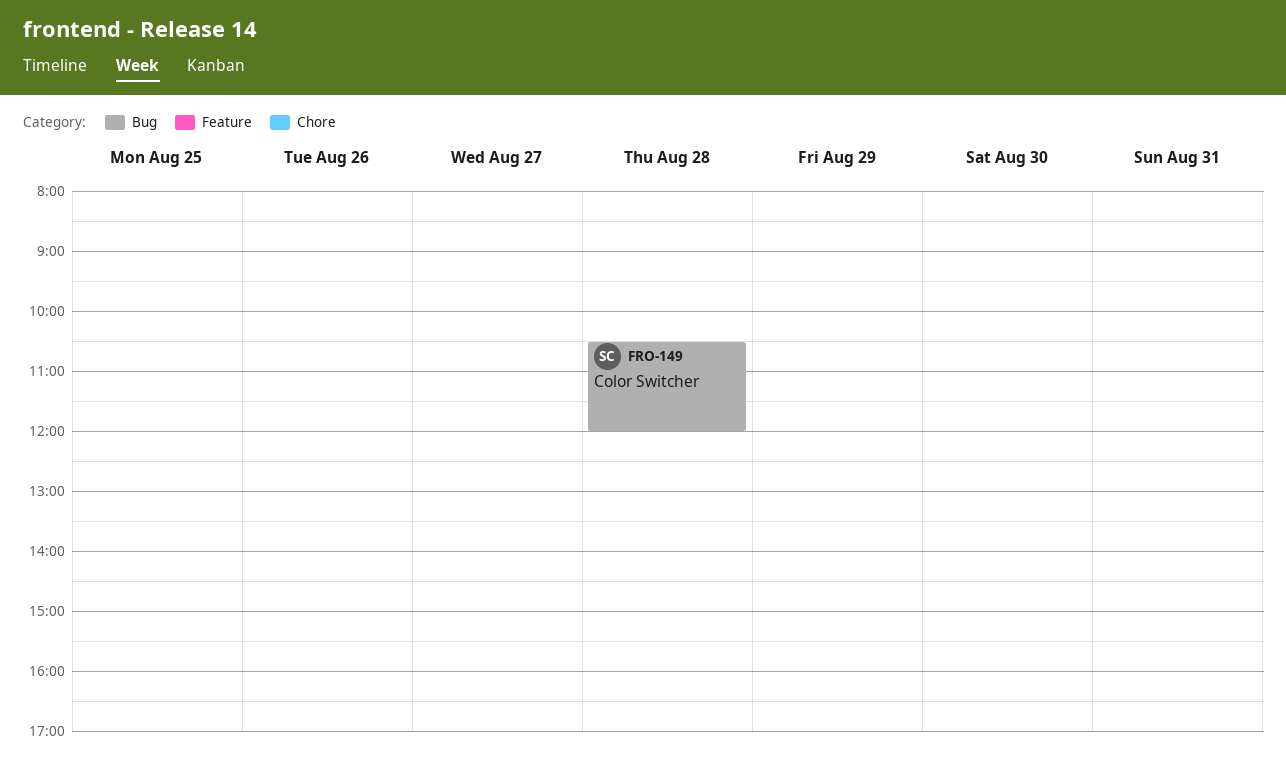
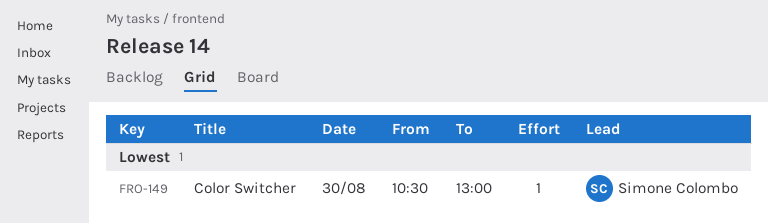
FRO-149, day: Aug 28 -> Aug 30
FRO-149, ends: 12:00 -> 13:00

